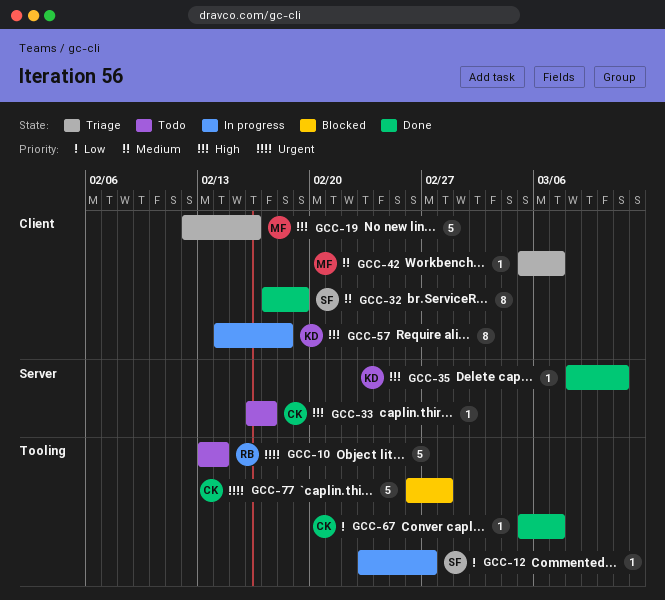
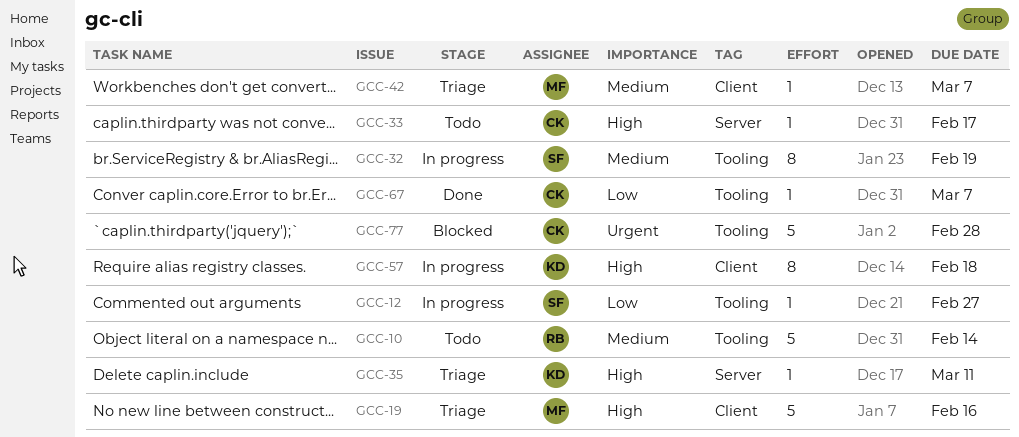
GCC-10, priority: Urgent -> Medium
GCC-32, status: Done -> In progress
GCC-32, label: Client -> Tooling
GCC-35, status: Done -> Triage

